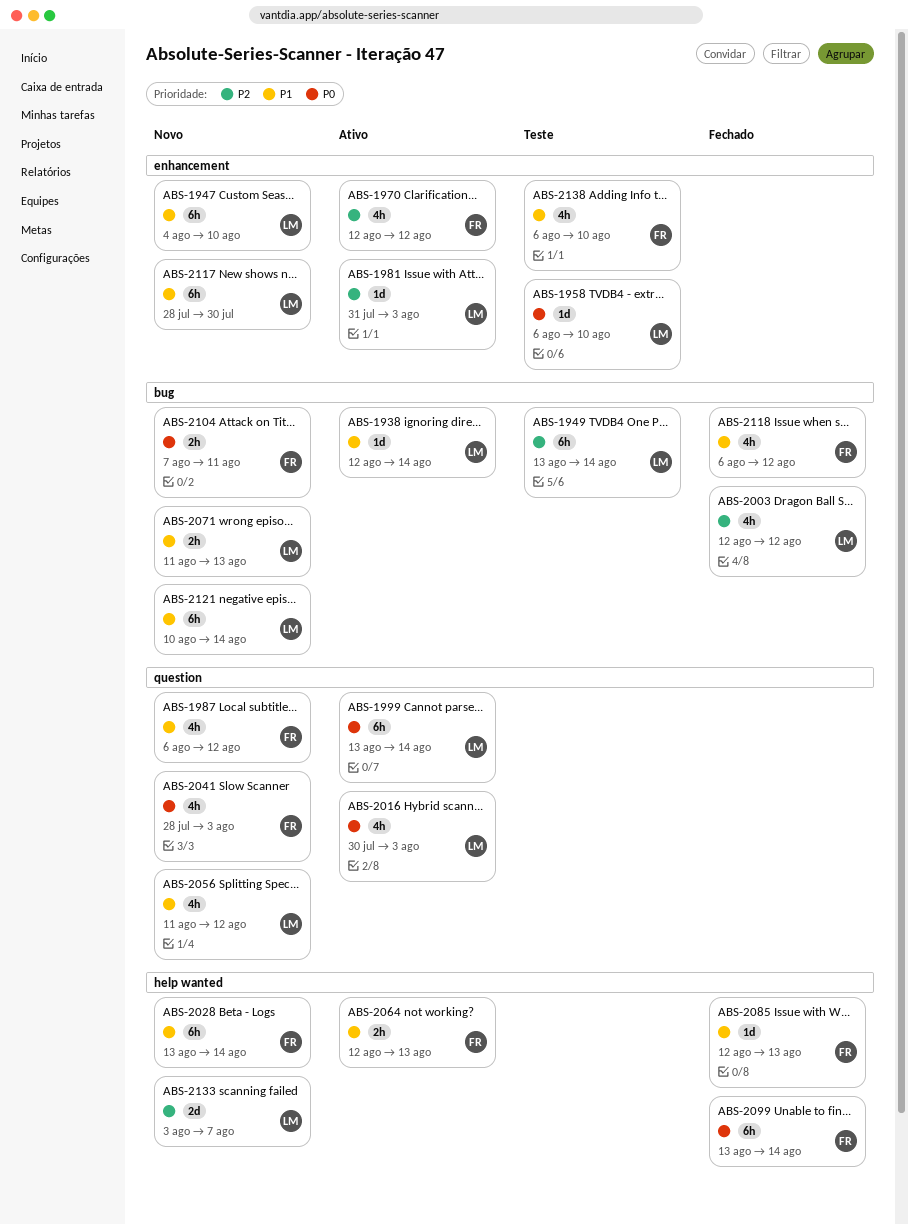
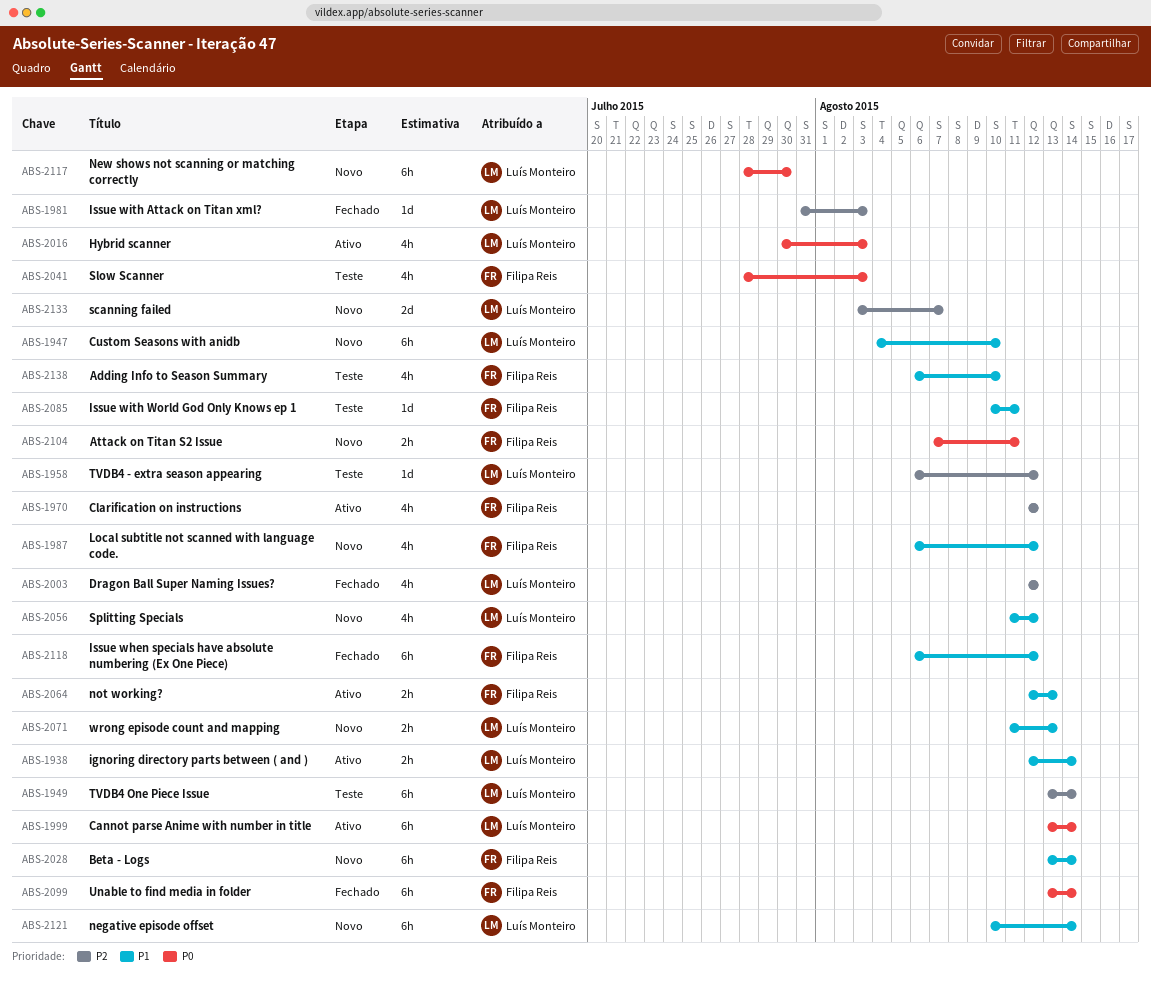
ABS-1938, estimate: 1d -> 2h
ABS-1958, priority: P0 -> P2
ABS-1958, due: Aug 10 -> Aug 12
ABS-1981, status: Ativo -> Fechado
ABS-2041, status: Novo -> Teste
ABS-2085, status: Fechado -> Teste
ABS-2085, start: Aug 12 -> Aug 10
ABS-2085, due: Aug 13 -> Aug 11
ABS-2117, priority: P1 -> P0
ABS-2118, estimate: 4h -> 6h

